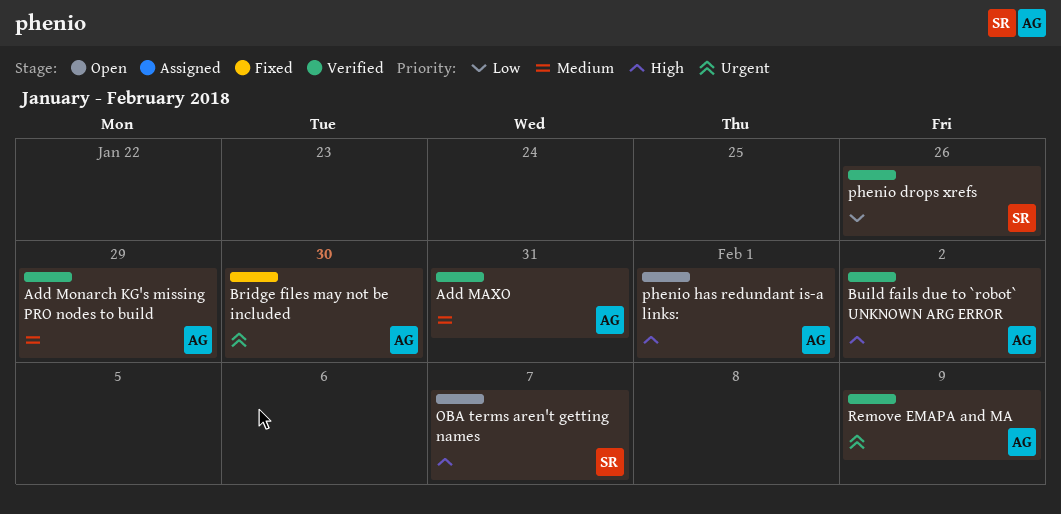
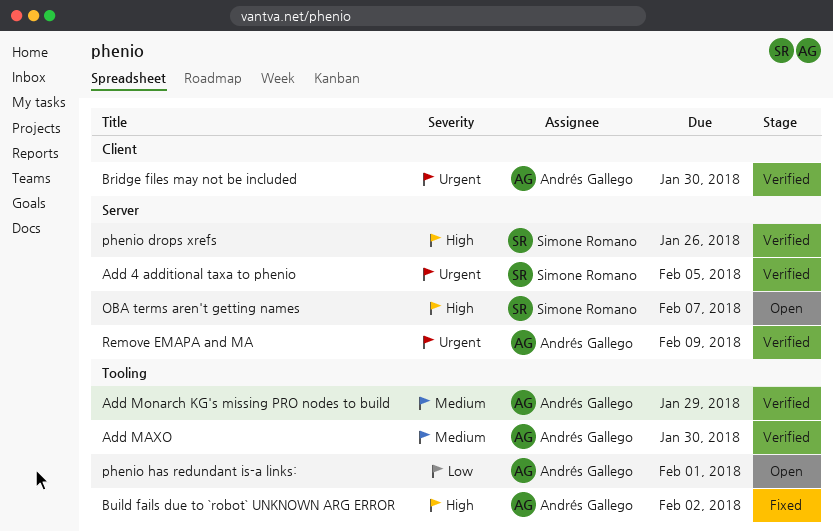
Add 4 additional taxa to phenio: none -> present
Add MAXO, due: Jan 31 -> Jan 30
Bridge files may not be included, status: Fixed -> Verified
Build fails due to `robot` UNKNOWN ARG ERROR, status: Verified -> Fixed
phenio drops xrefs, priority: Low -> High
phenio has redundant is-a links:, priority: High -> Low

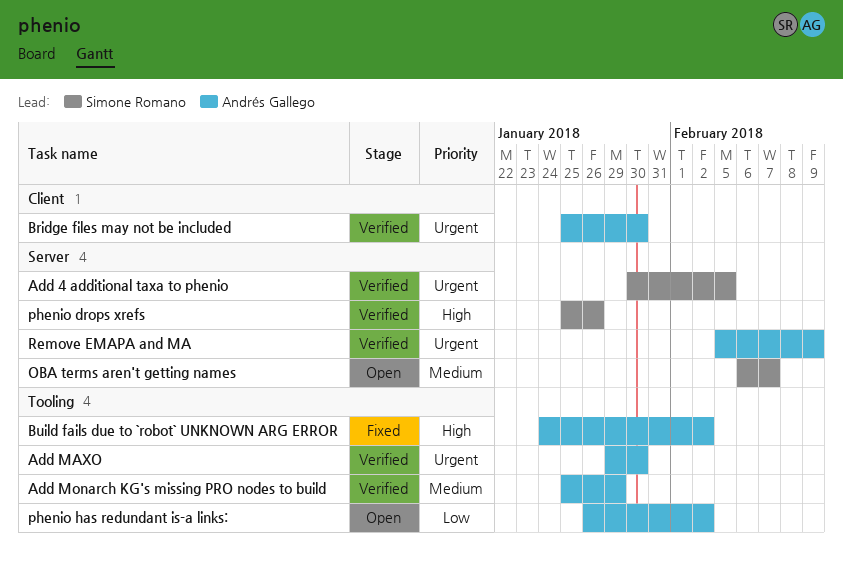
Add MAXO, priority: Medium -> Urgent
OBA terms aren't getting names, priority: High -> Medium
phenio has redundant is-a links:, due: Feb 1 -> Feb 2

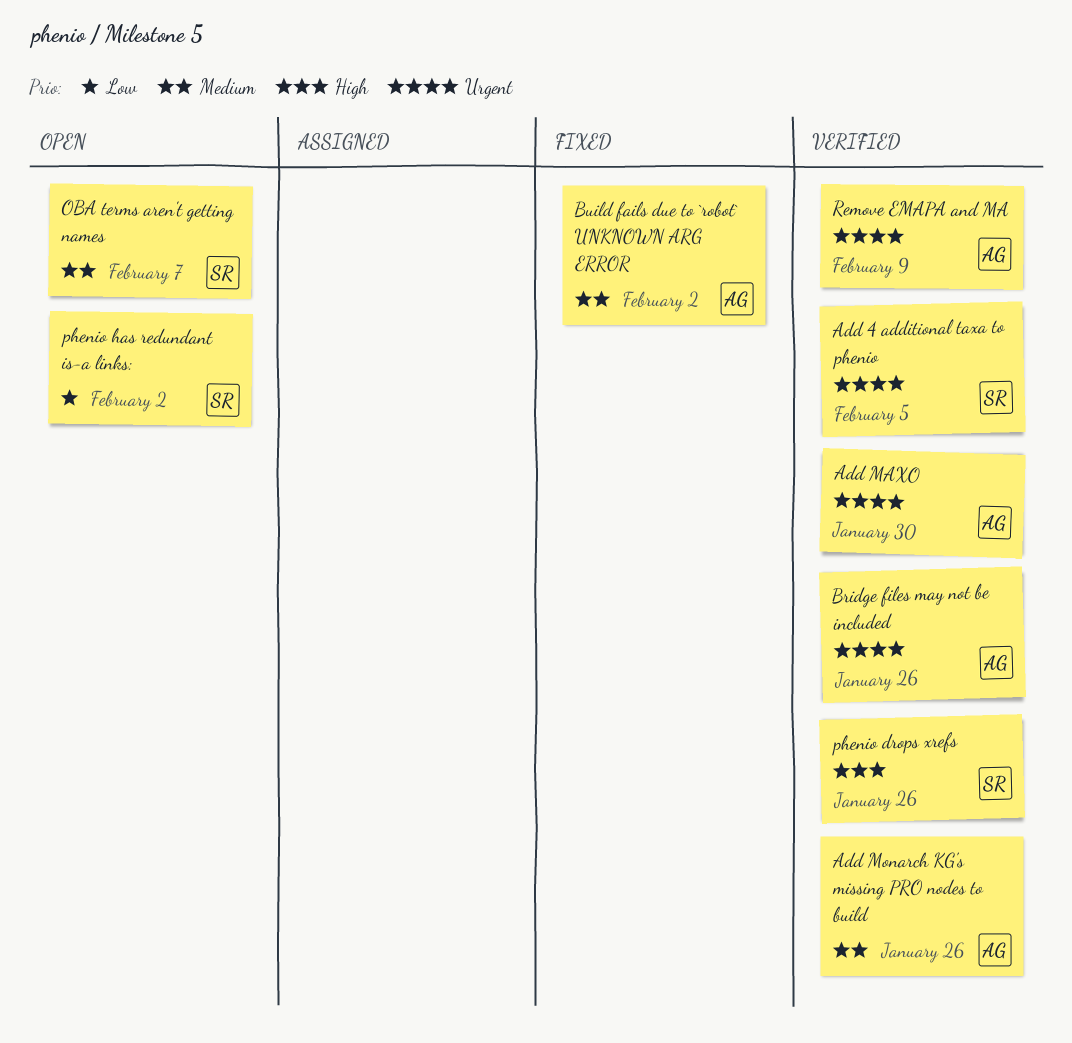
Add Monarch KG's missing PRO nodes to build, due: Jan 29 -> Jan 26
Bridge files may not be included, due: Jan 30 -> Jan 26
Build fails due to `robot` UNKNOWN ARG ERROR, priority: High -> Medium
phenio has redundant is-a links:, owner: Andrés Gallego -> Simone Romano

